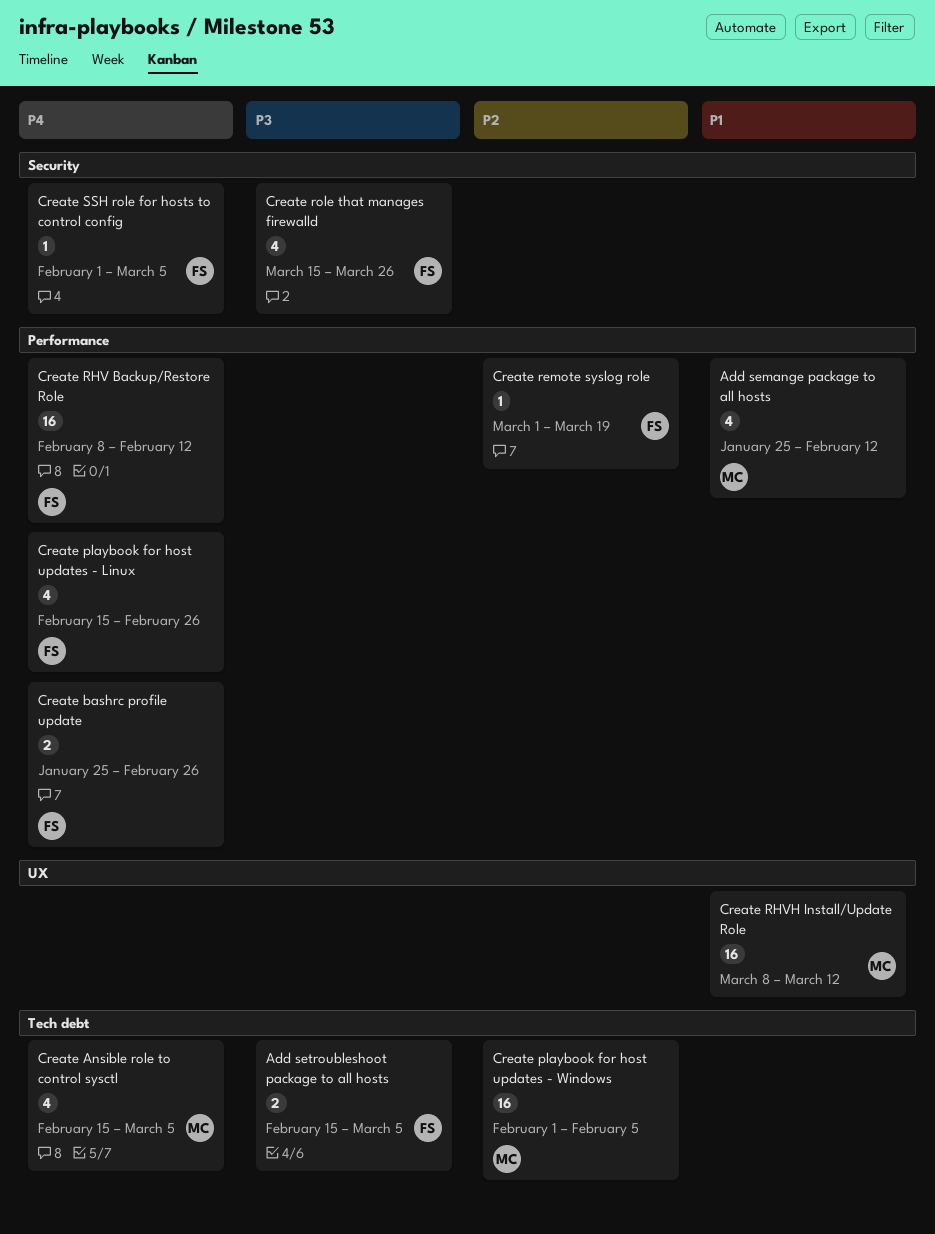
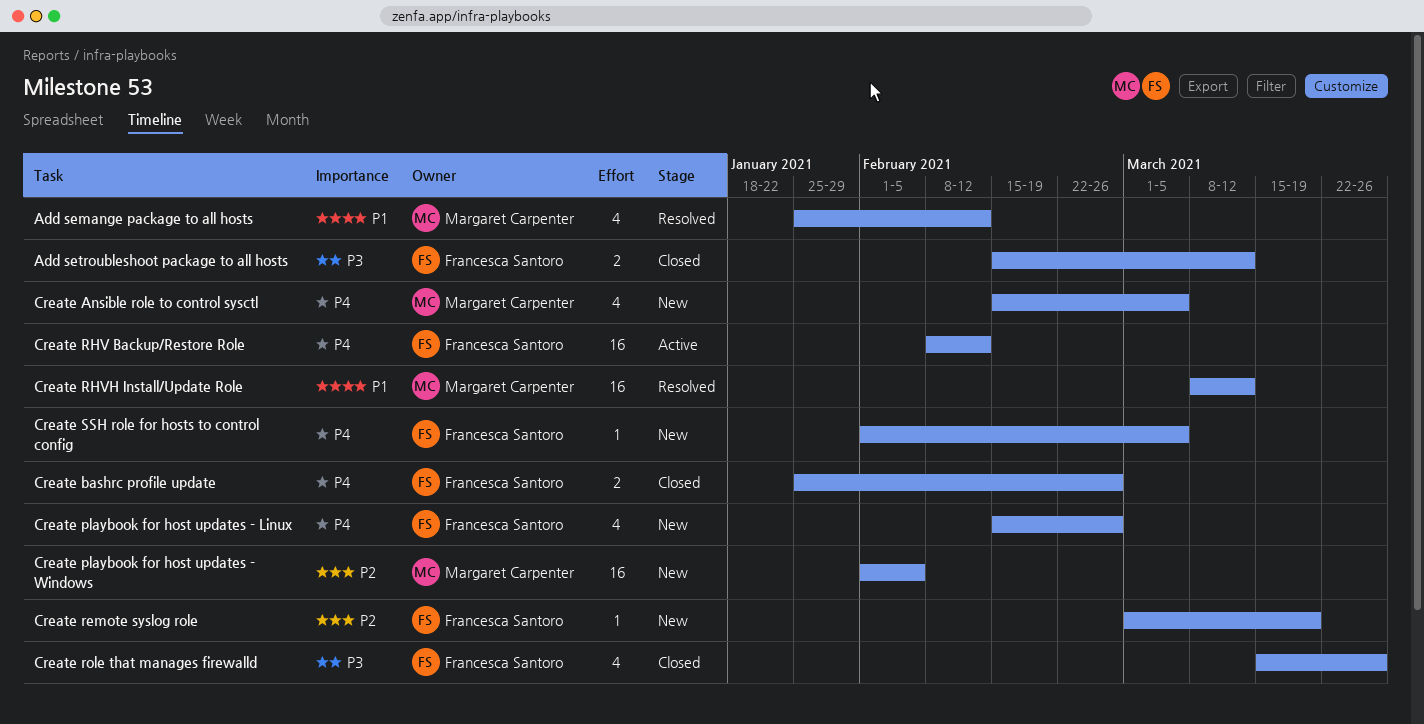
Add setroubleshoot package to all hosts, due: Mar 5 -> Mar 12

